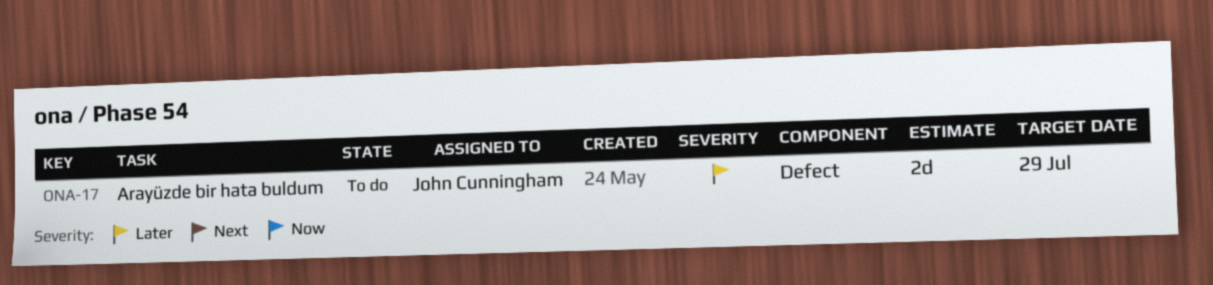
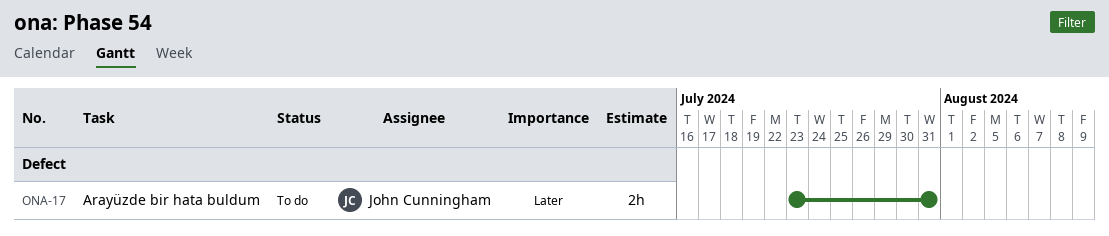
ONA-17, estimate: 2d -> 2h
ONA-17, due: Jul 29 -> Jul 31

